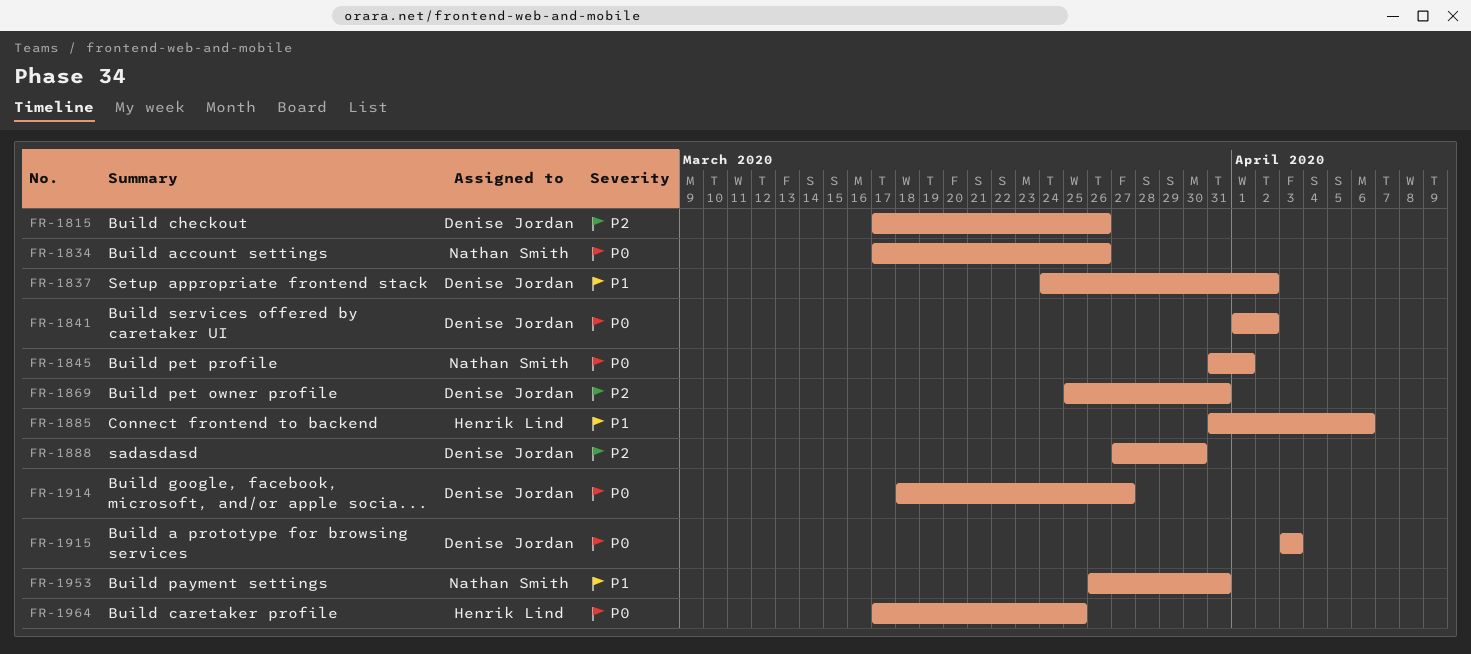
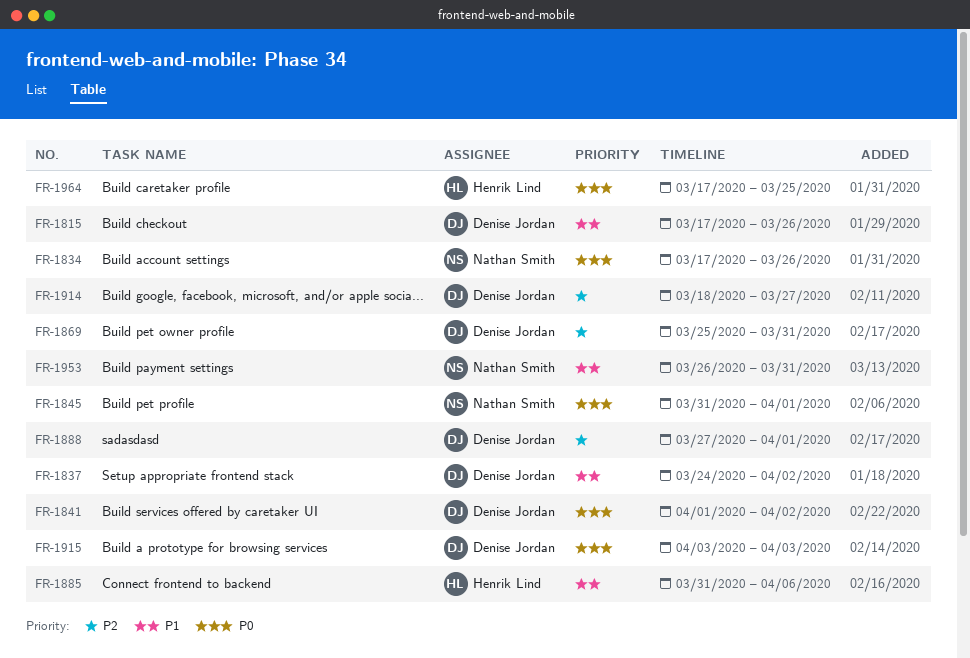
FR-1815, priority: P2 -> P1
FR-1888, due: Mar 30 -> Apr 1
FR-1914, priority: P0 -> P2

